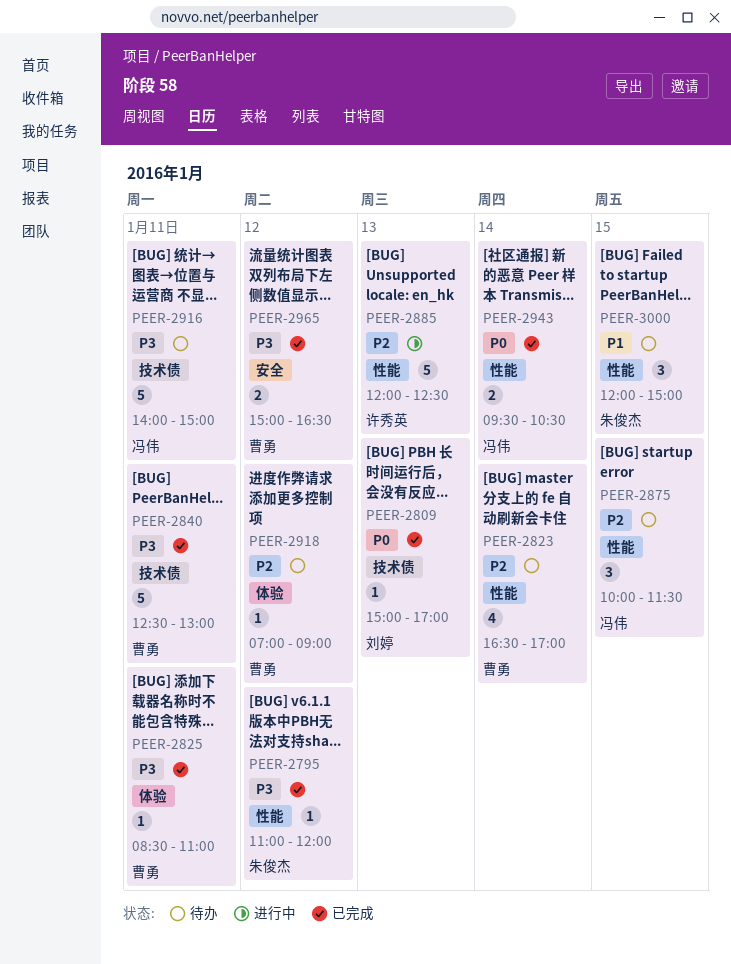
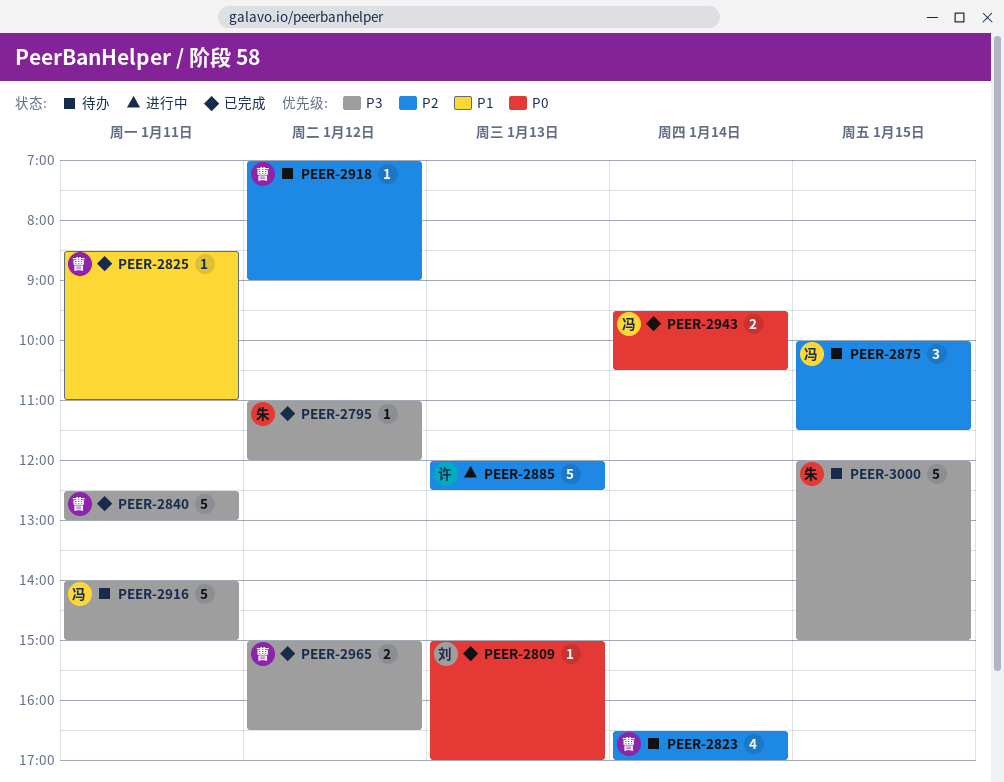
PEER-2825, priority: P3 -> P1
PEER-3000, priority: P1 -> P3
PEER-3000, estimate: 3 -> 5

